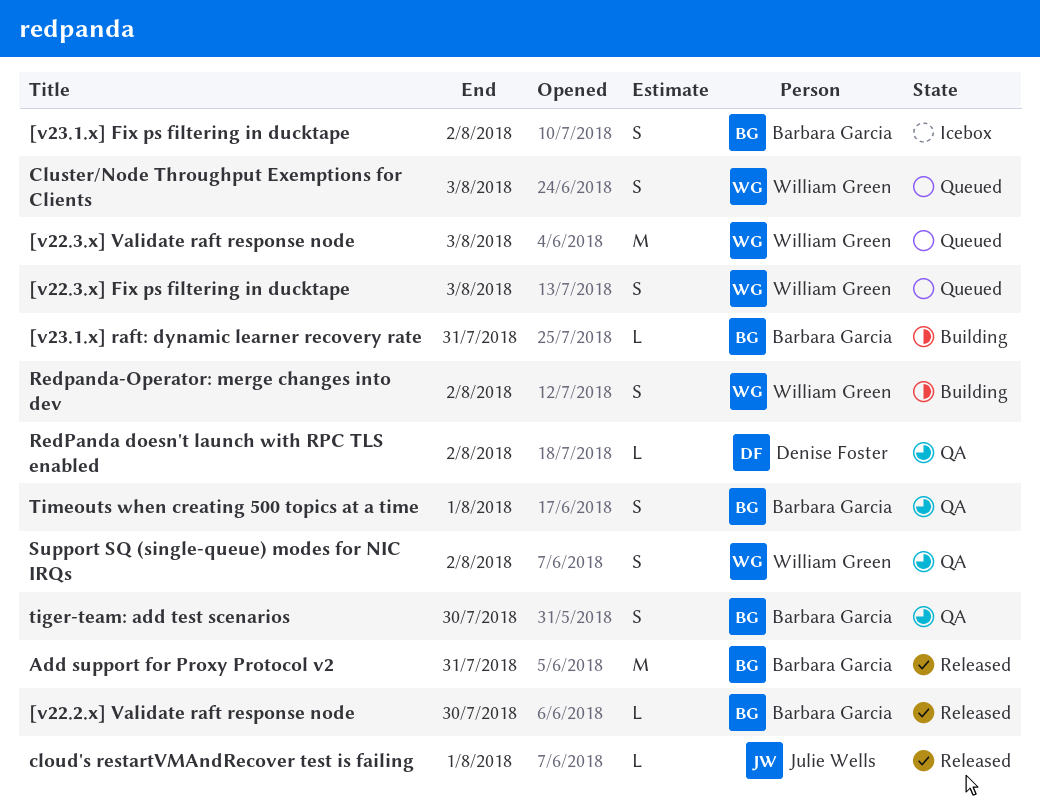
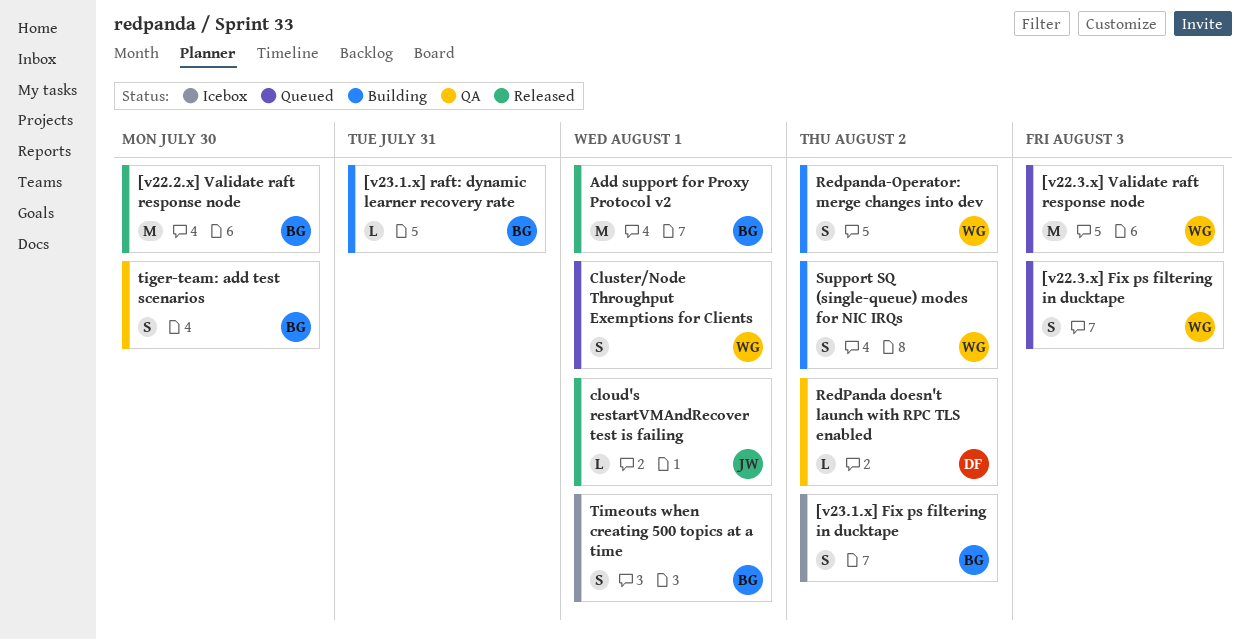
[v22.2.x] Validate raft response node, estimate: L -> M
Add support for Proxy Protocol v2, due: Jul 31 -> Aug 1
Cluster/Node Throughput Exemptions for Clients, due: Aug 3 -> Aug 1
Support SQ (single-queue) modes for NIC IRQs, status: QA -> Building
Timeouts when creating 500 topics at a time, status: QA -> Icebox

